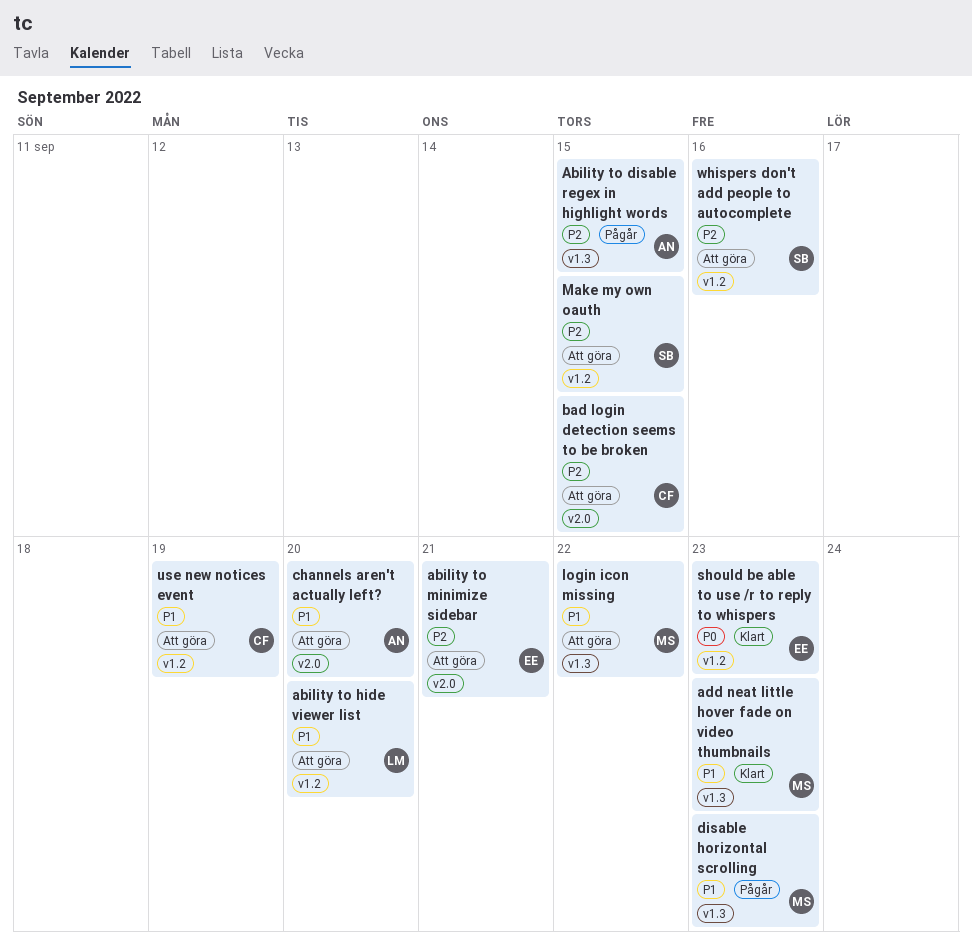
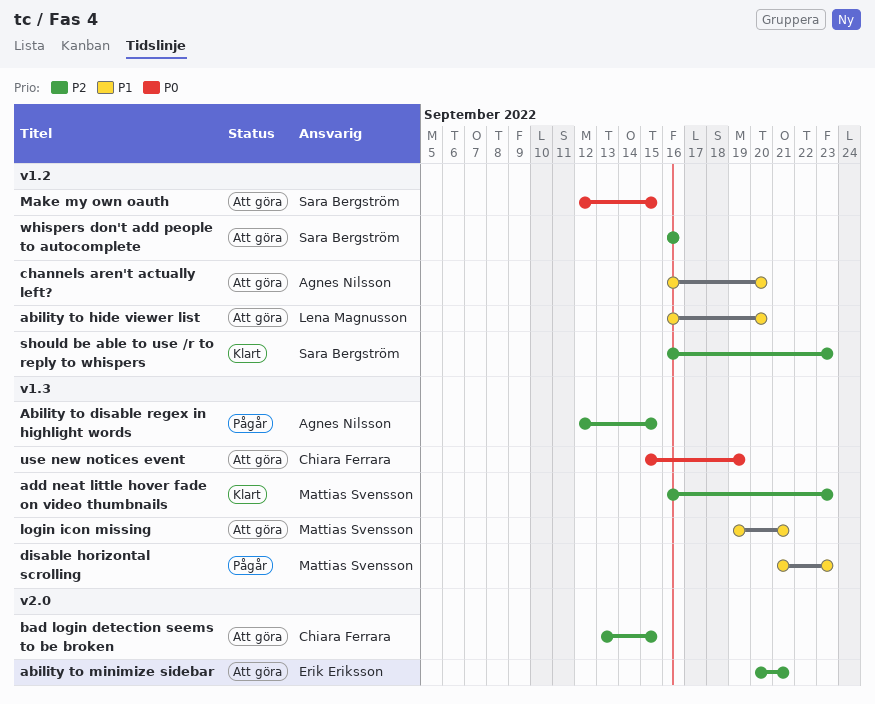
add neat little hover fade on video thumbnails, priority: P1 -> P2
channels aren't actually left?, label: v2.0 -> v1.2
login icon missing, due: Sep 22 -> Sep 21
Make my own oauth, priority: P2 -> P0
should be able to use /r to reply to whispers, owner: Erik Eriksson -> Sara Bergström
should be able to use /r to reply to whispers, priority: P0 -> P2
use new notices event, priority: P1 -> P0
use new notices event, label: v1.2 -> v1.3

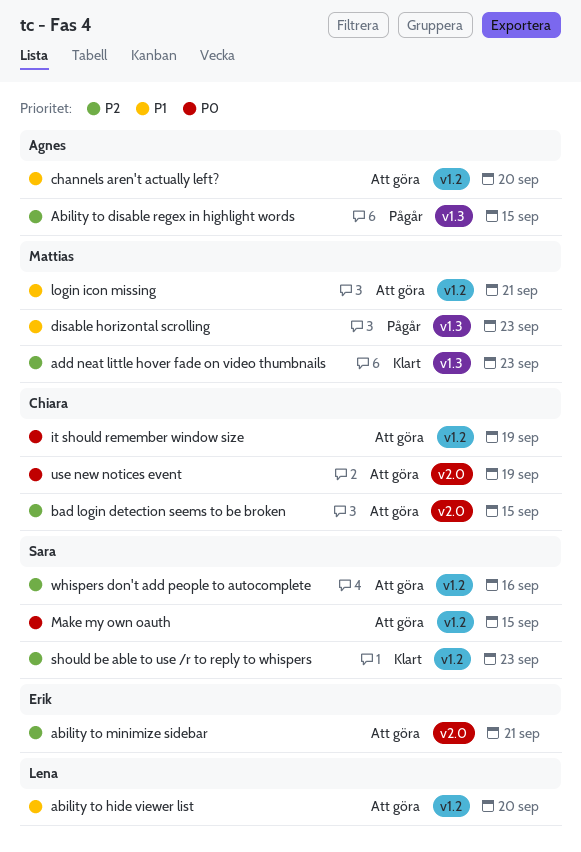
it should remember window size: none -> present
login icon missing, label: v1.3 -> v1.2
use new notices event, label: v1.3 -> v2.0

